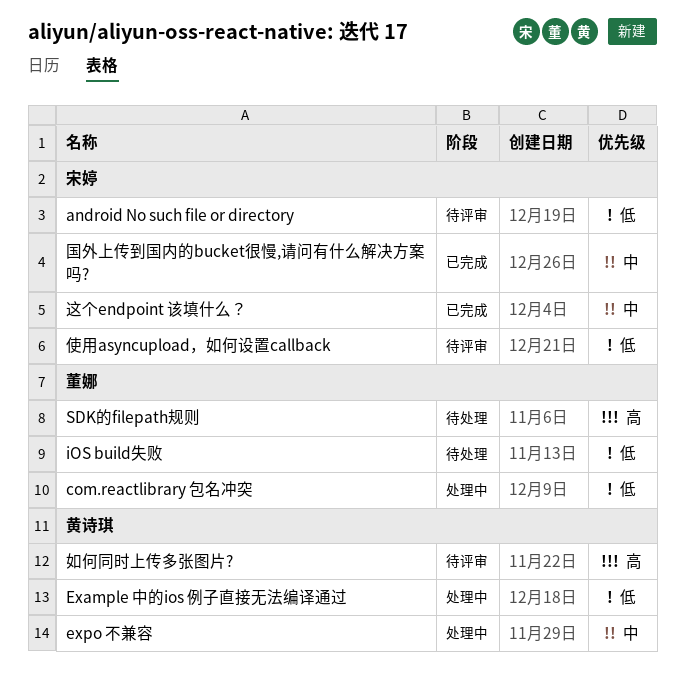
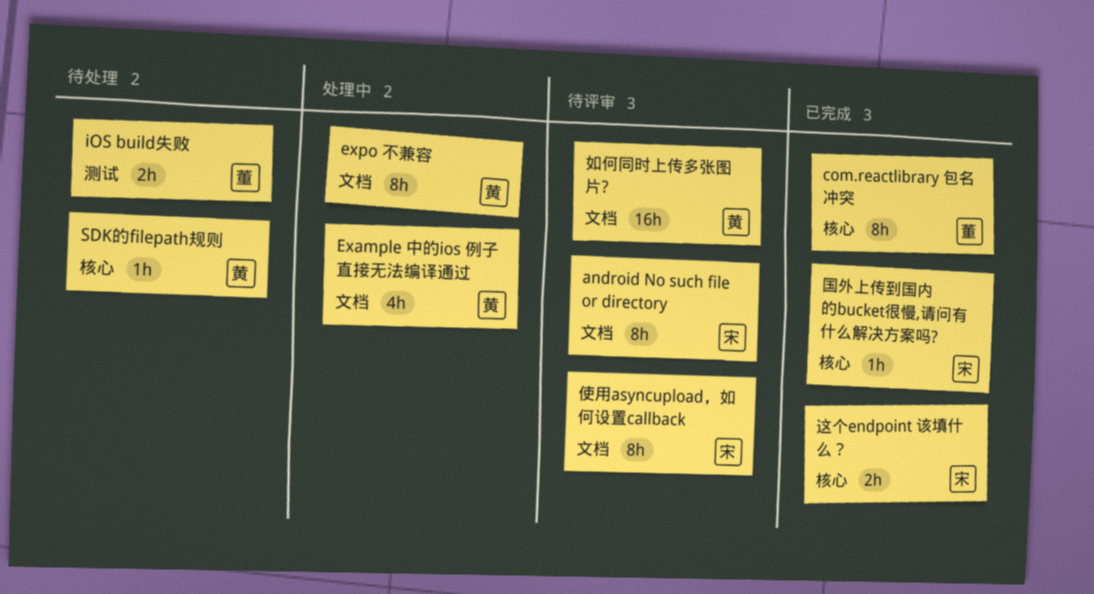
com.reactlibrary 包名冲突, status: 处理中 -> 已完成
SDK的filepath规则, owner: 董娜 -> 黄诗琪

